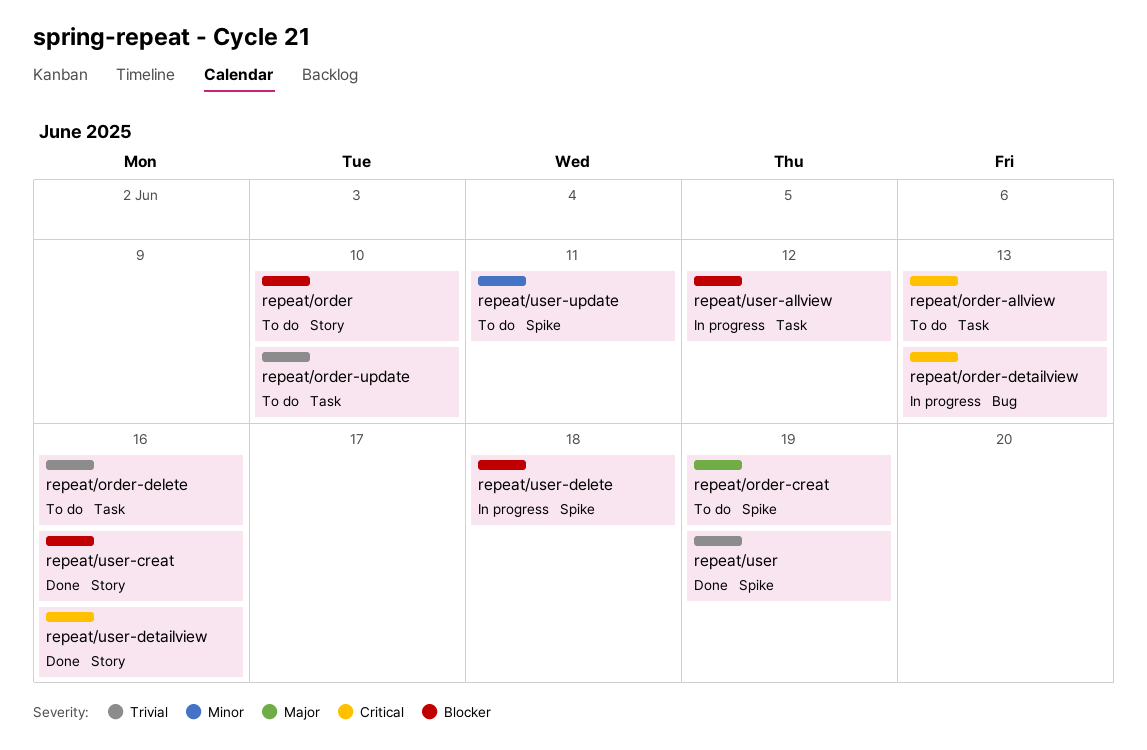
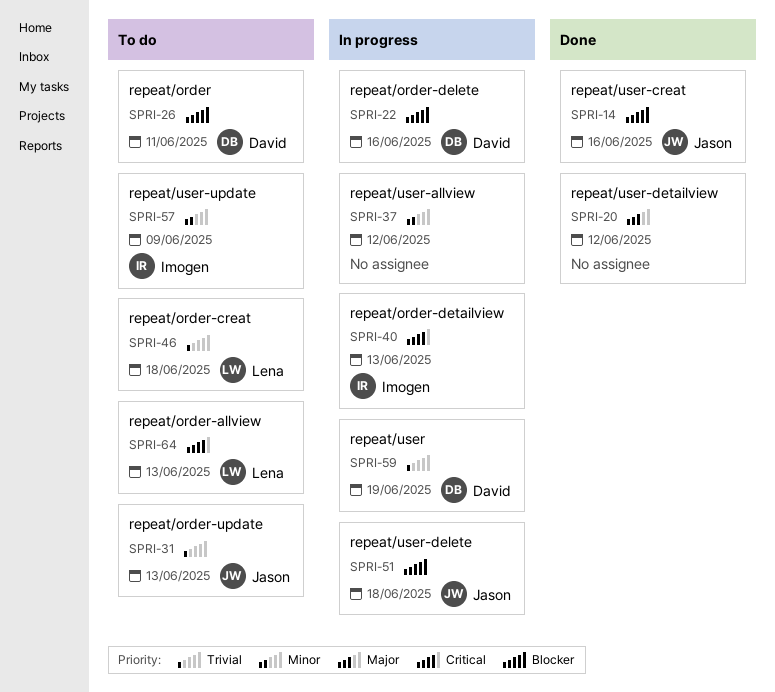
repeat/order, due: Jun 10 -> Jun 11
repeat/order-creat, priority: Major -> Trivial
repeat/order-creat, due: Jun 19 -> Jun 18
repeat/order-delete, status: To do -> In progress
repeat/order-delete, priority: Trivial -> Blocker
repeat/order-update, due: Jun 10 -> Jun 13
repeat/user, status: Done -> In progress
repeat/user-allview, priority: Blocker -> Minor
repeat/user-detailview, priority: Critical -> Major
repeat/user-detailview, due: Jun 16 -> Jun 12
repeat/user-update, due: Jun 11 -> Jun 9

